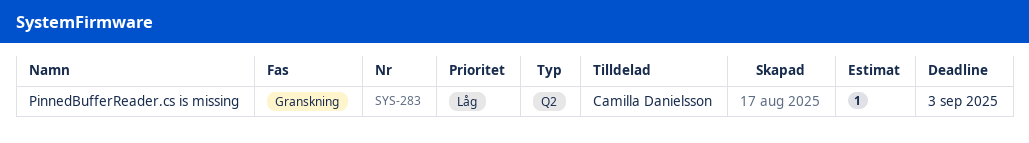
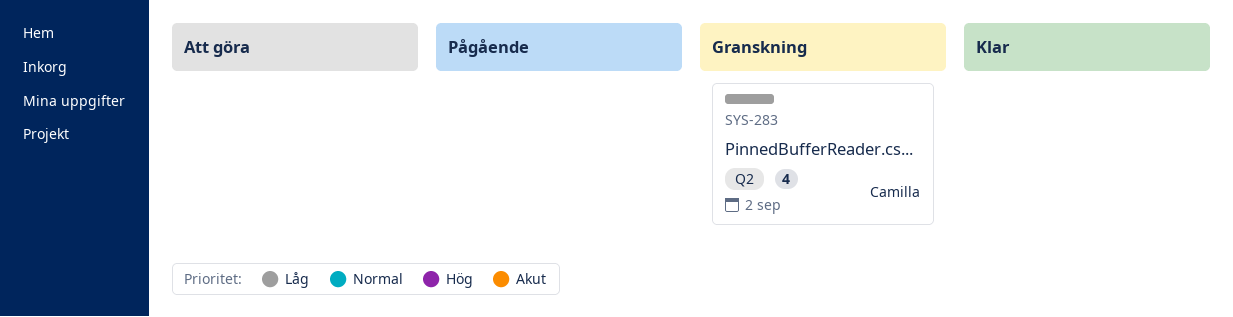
SYS-283, estimate: 1 -> 4
SYS-283, due: Sep 3 -> Sep 2

